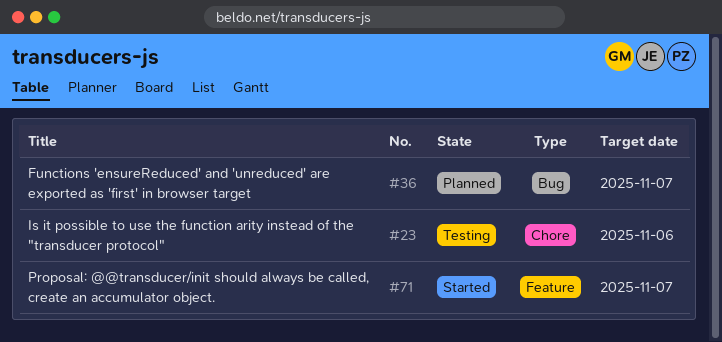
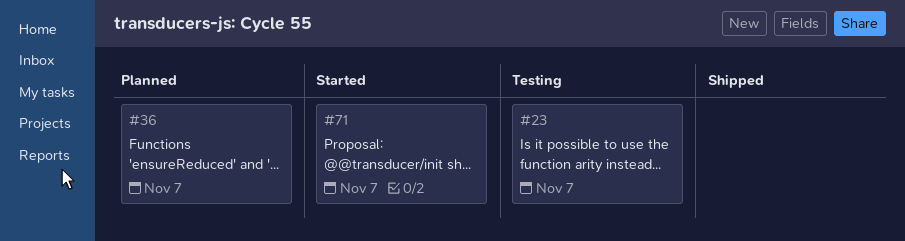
#23, due: Nov 6 -> Nov 7

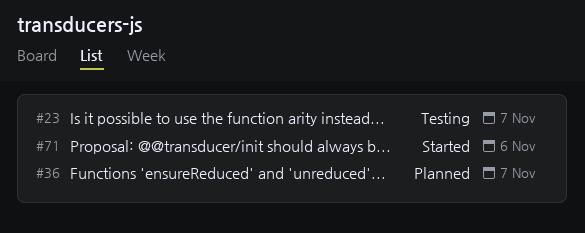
#71, due: Nov 7 -> Nov 6

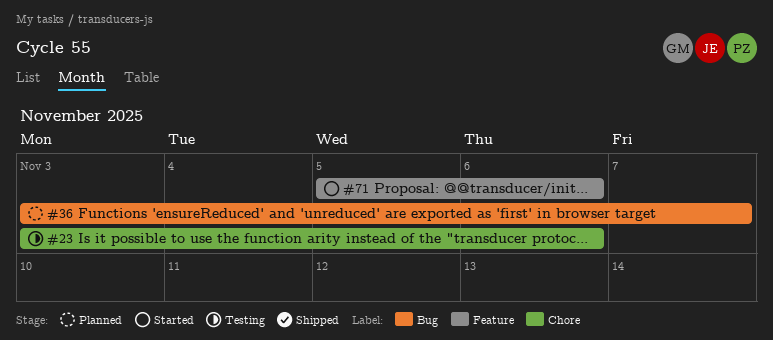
#23, due: Nov 7 -> Nov 6

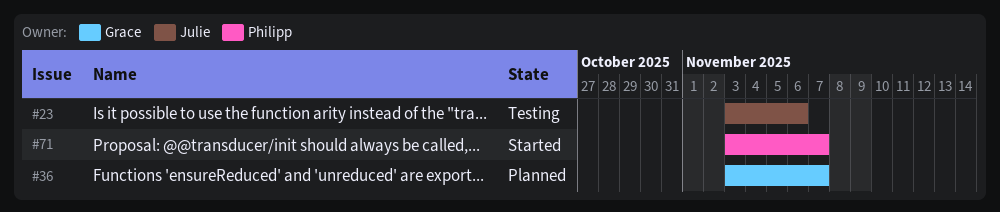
#71, start: Nov 5 -> Nov 3
#71, due: Nov 6 -> Nov 7

